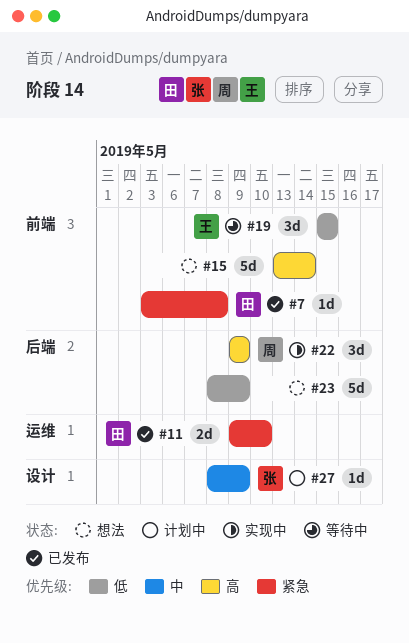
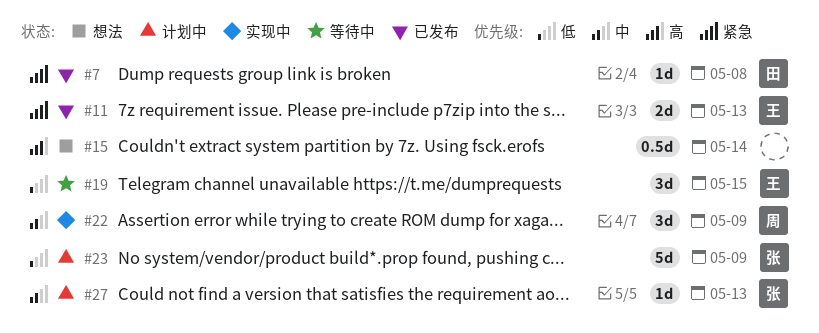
#11, owner: 田 -> 王
#11, due: May 10 -> May 13
#15, estimate: 5d -> 0.5d
#22, priority: 高 -> 中
#23, status: 想法 -> 计划中
#23, owner: none -> 张
#27, due: May 9 -> May 13

